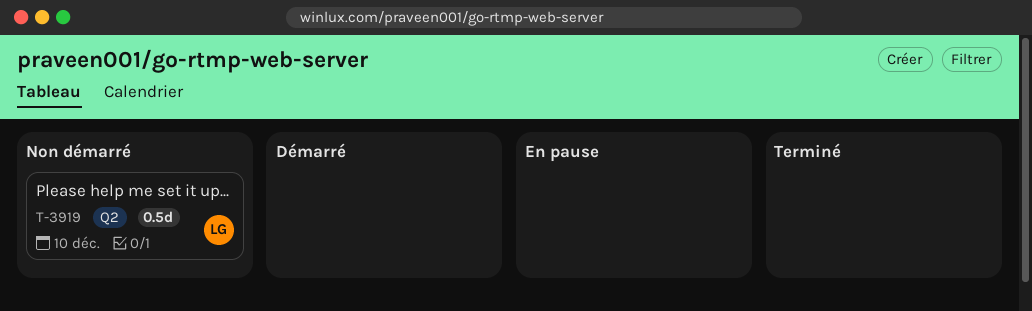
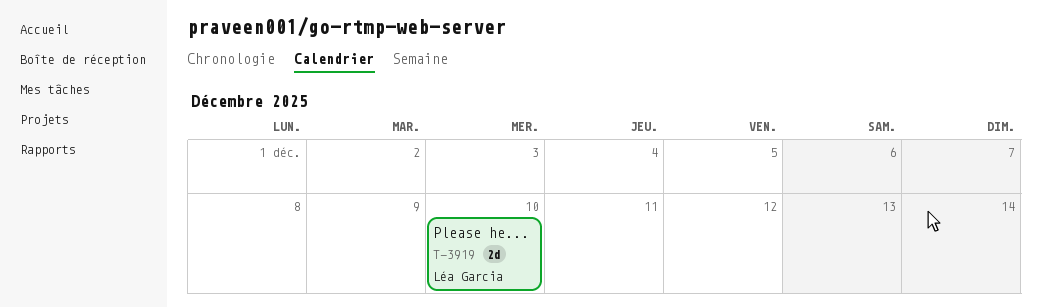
T-3919, estimate: 0.5d -> 2d

